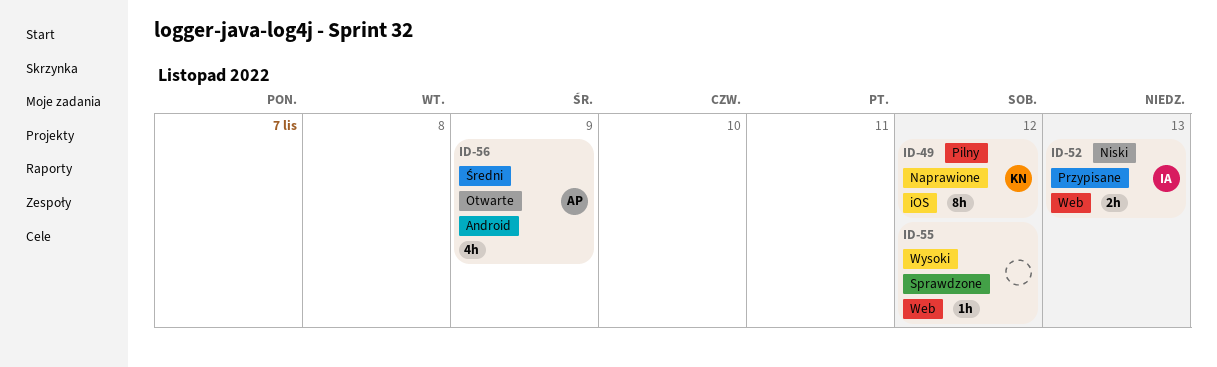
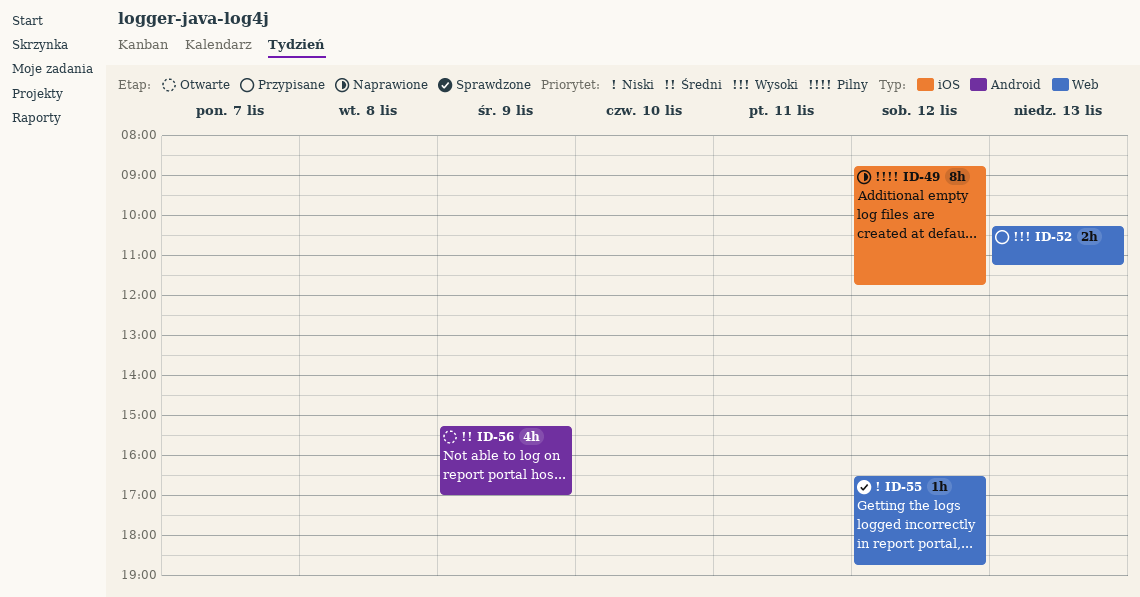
ID-52, priority: Niski -> Wysoki
ID-55, priority: Wysoki -> Niski

